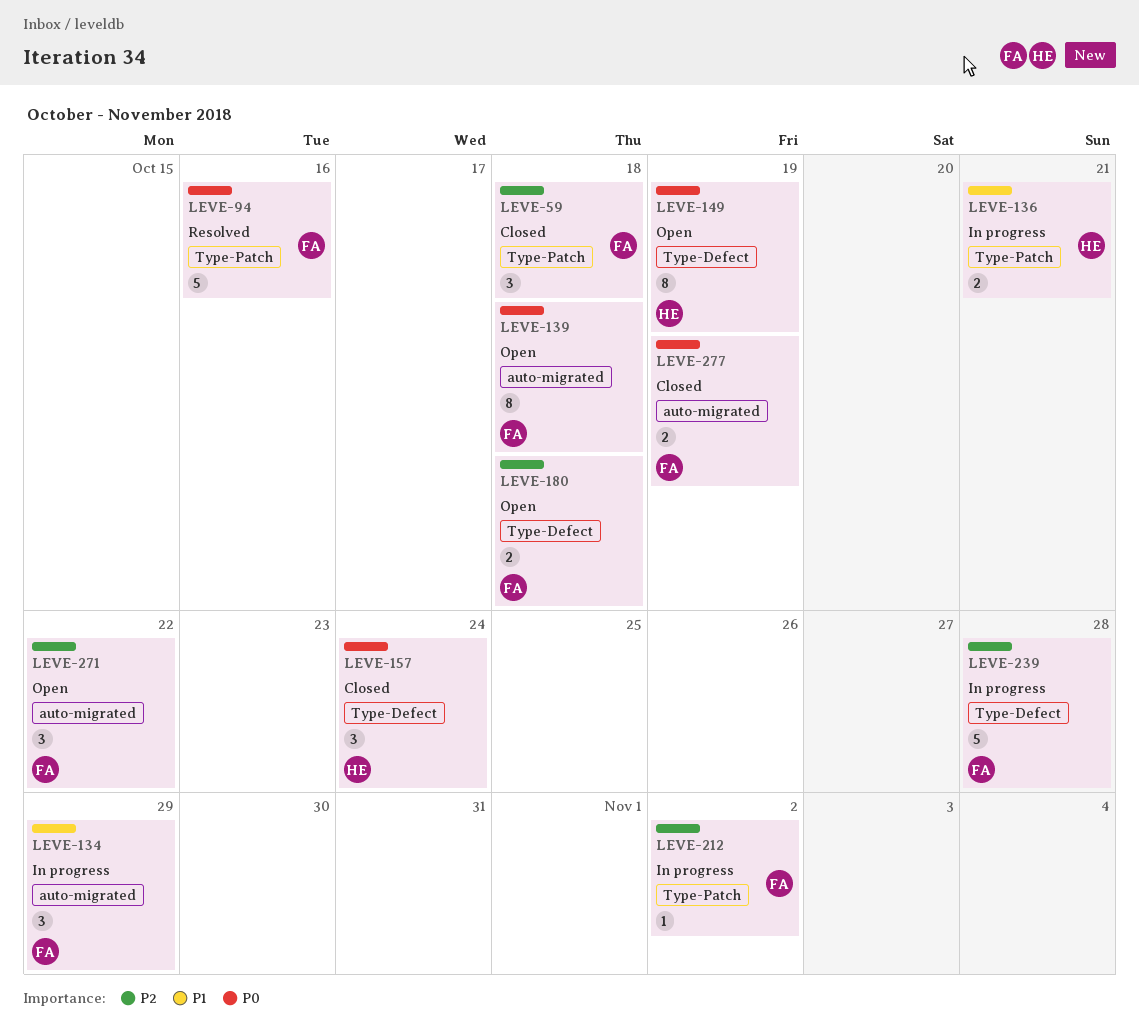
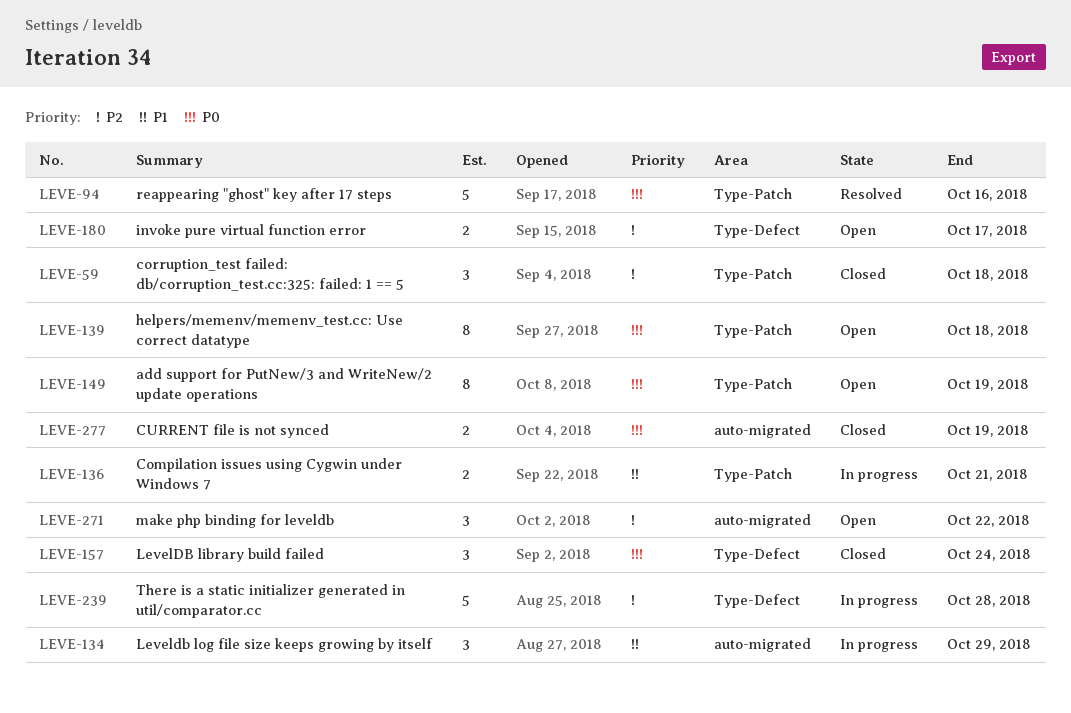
LEVE-139, label: auto-migrated -> Type-Patch
LEVE-149, label: Type-Defect -> Type-Patch
LEVE-180, due: Oct 18 -> Oct 17
LEVE-212: present -> none

